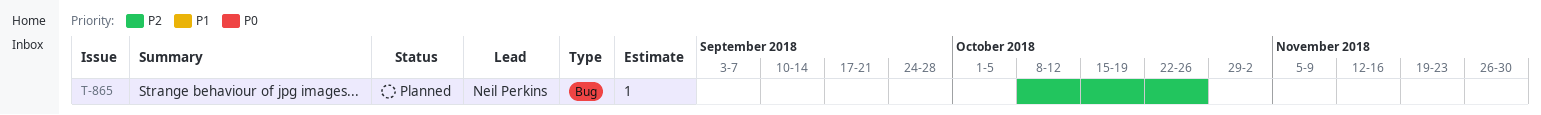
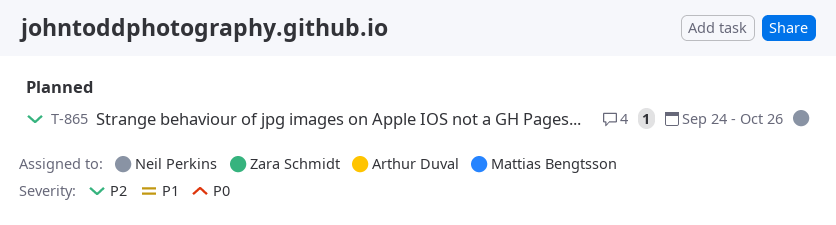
T-865, start: Oct 8 -> Sep 24

